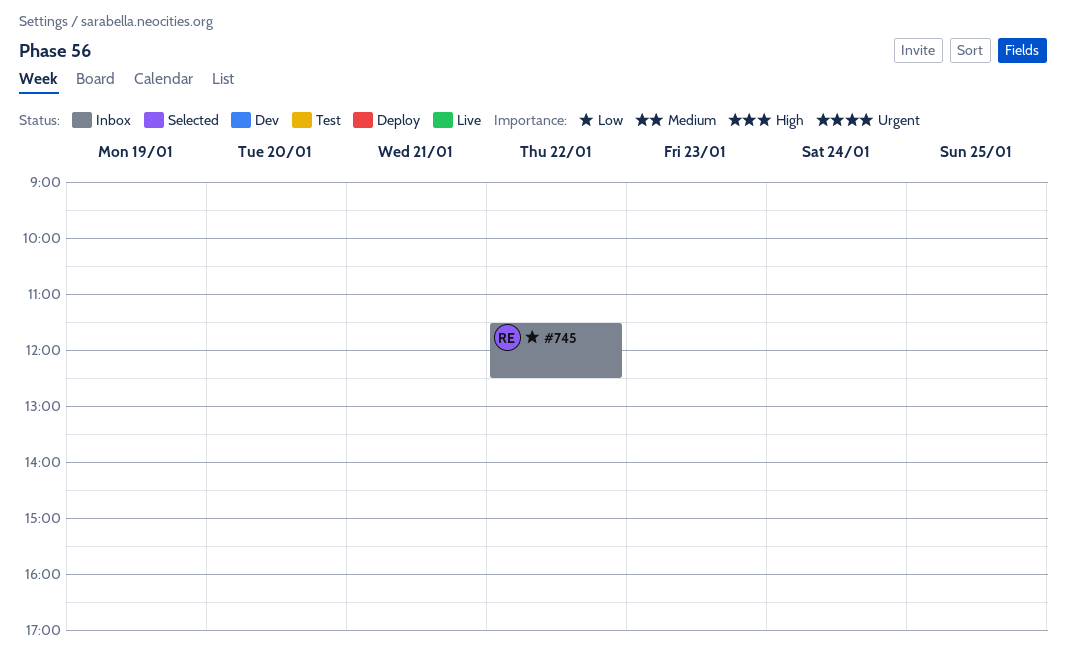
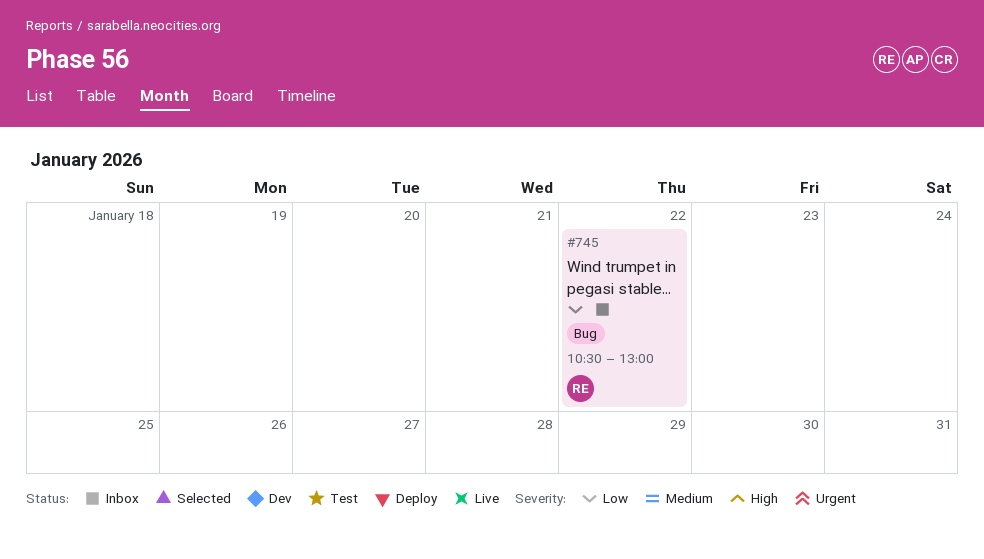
#745, begins: 11:30 -> 10:30
#745, ends: 12:30 -> 13:00

